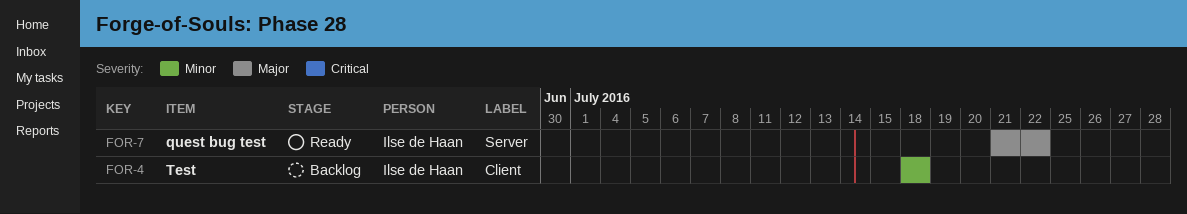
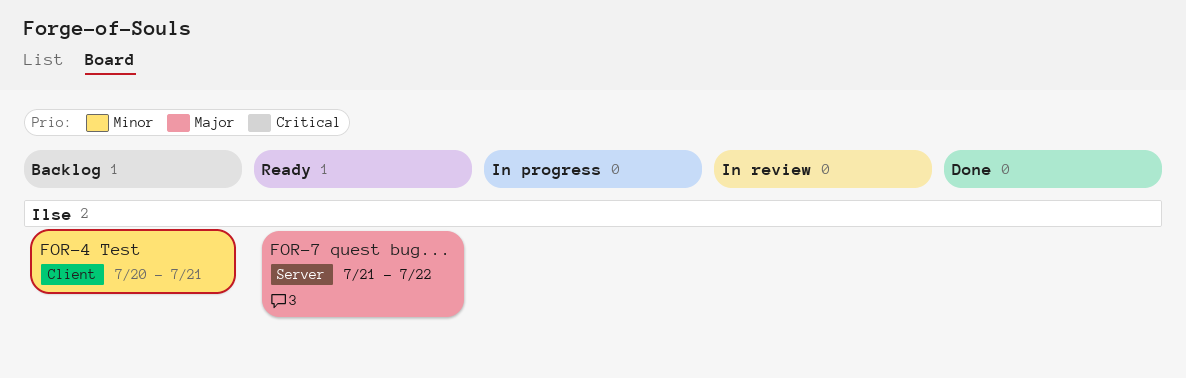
FOR-4, start: Jul 18 -> Jul 20
FOR-4, due: Jul 18 -> Jul 21

